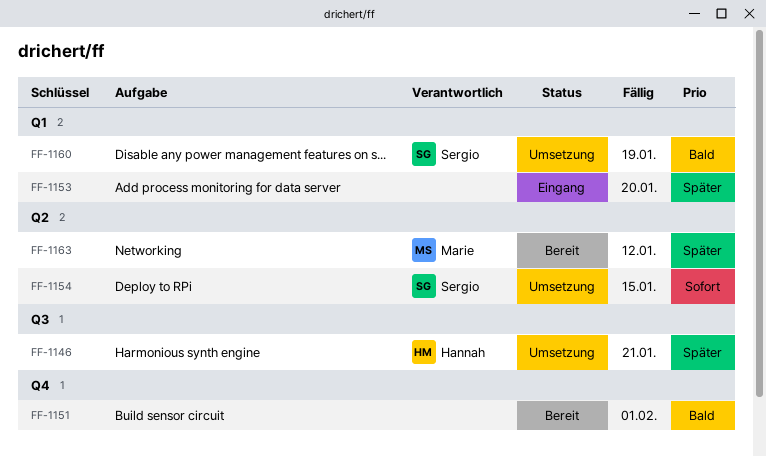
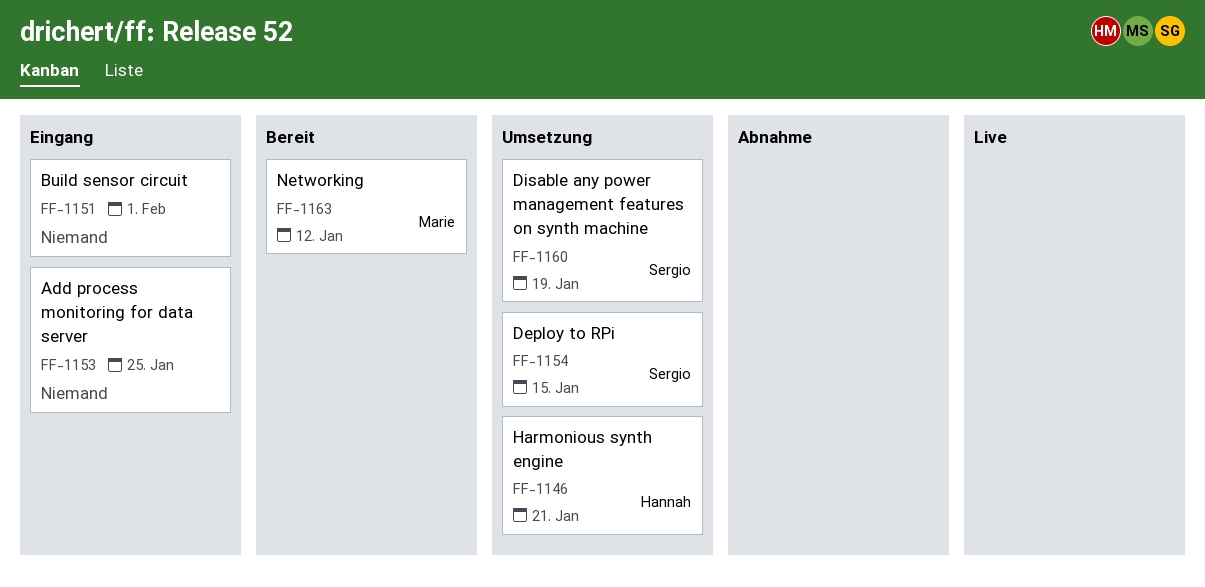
FF-1151, status: Bereit -> Eingang
FF-1153, due: Jan 20 -> Jan 25

